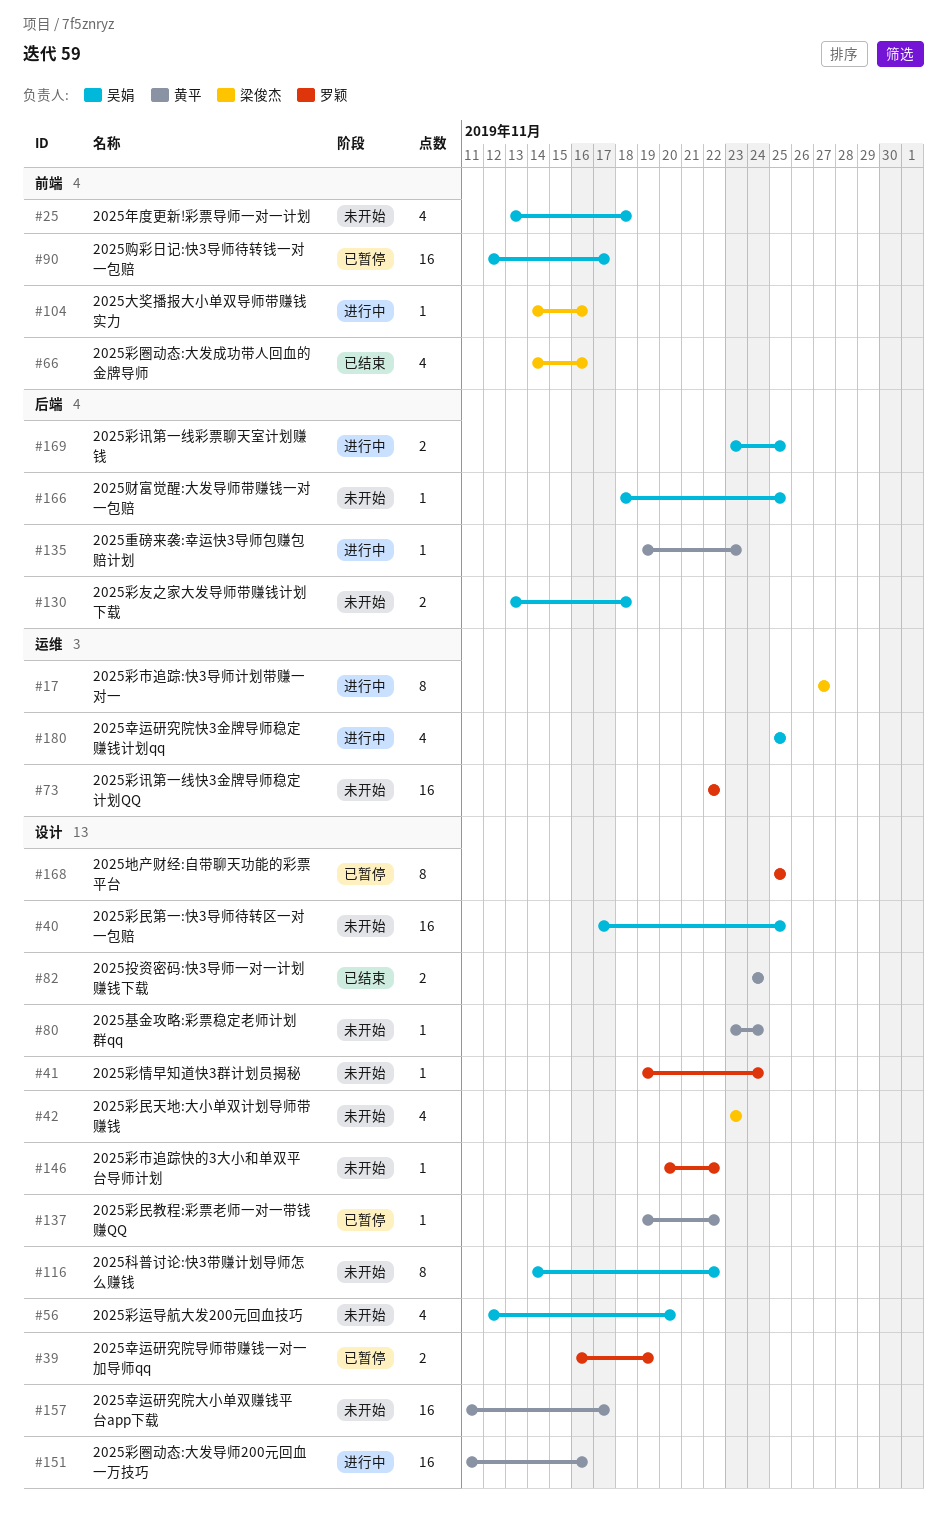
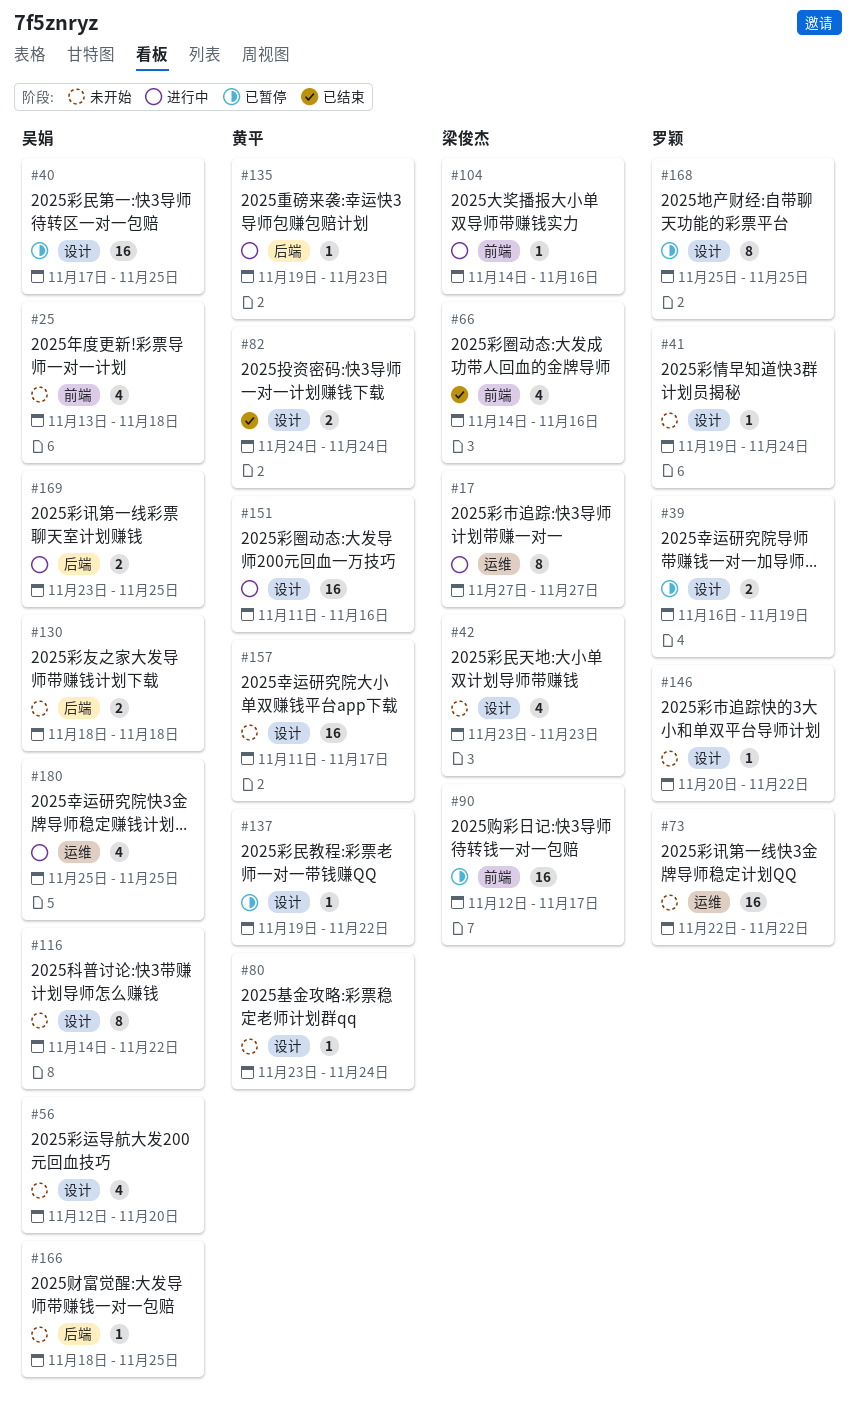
#40, status: 未开始 -> 已暂停
#90, owner: 吴娟 -> 梁俊杰
#130, start: Nov 13 -> Nov 18

